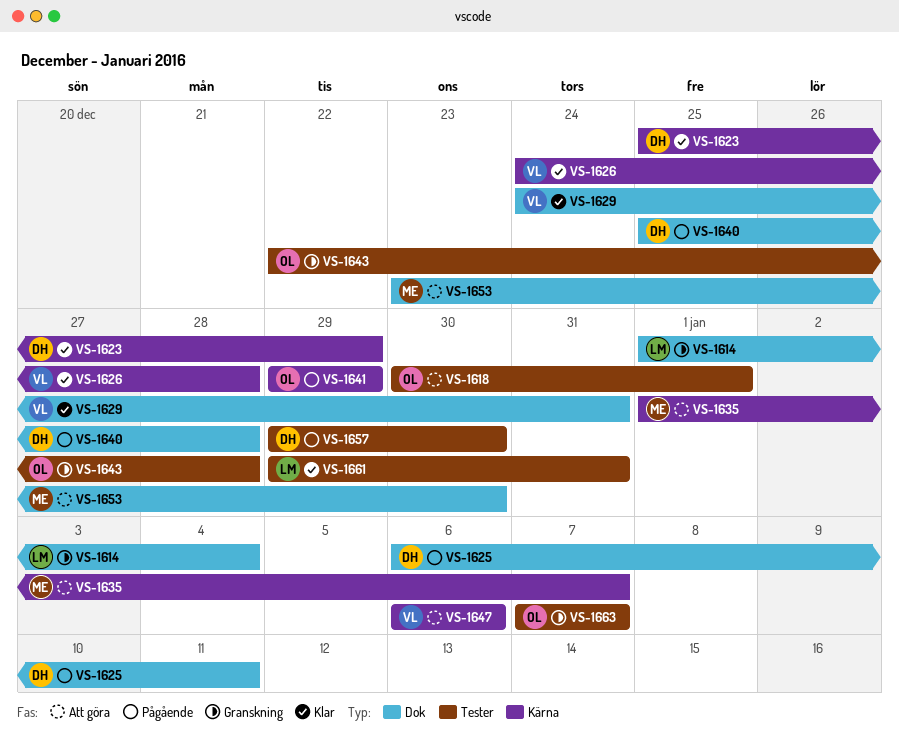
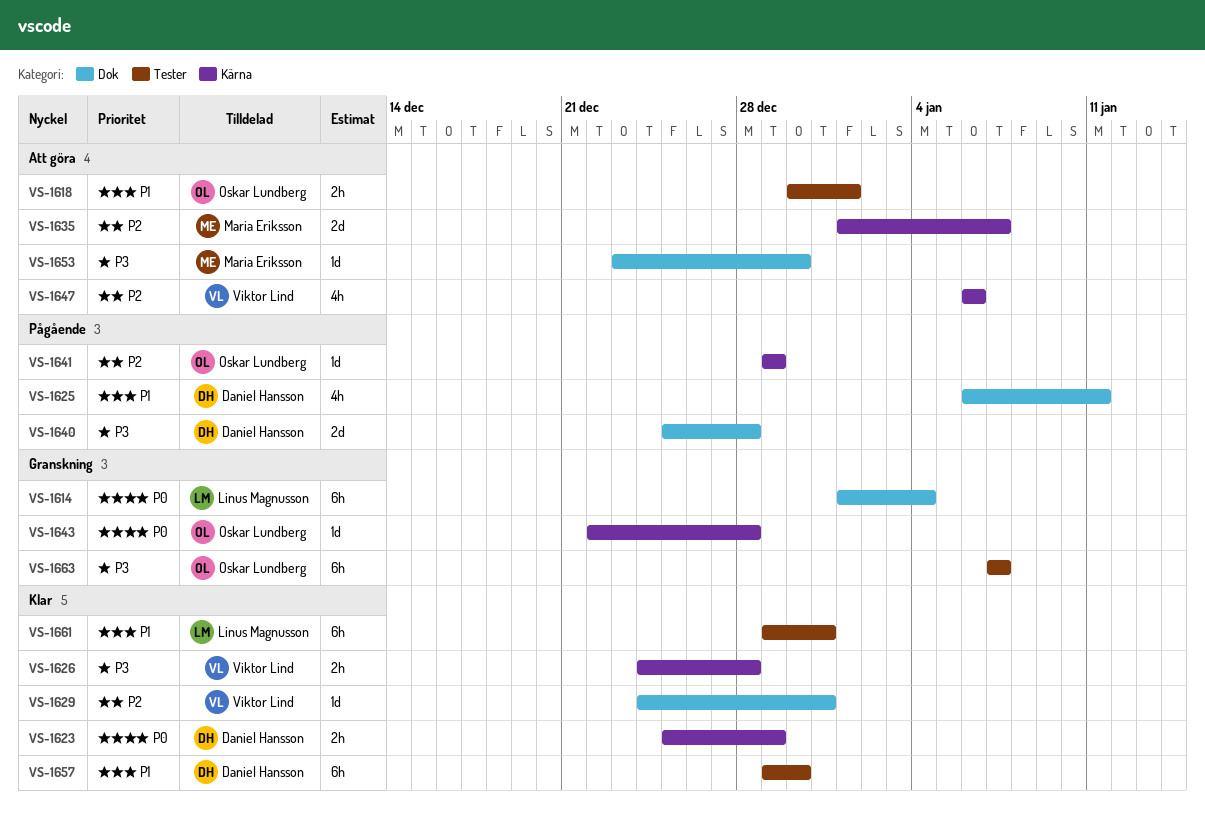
VS-1643, label: Tester -> Kärna
VS-1657, status: Pågående -> Klar

